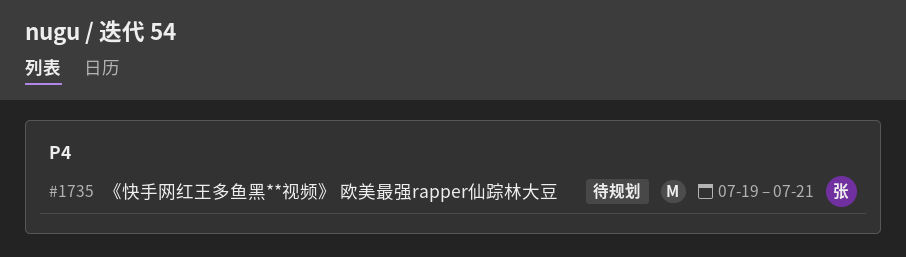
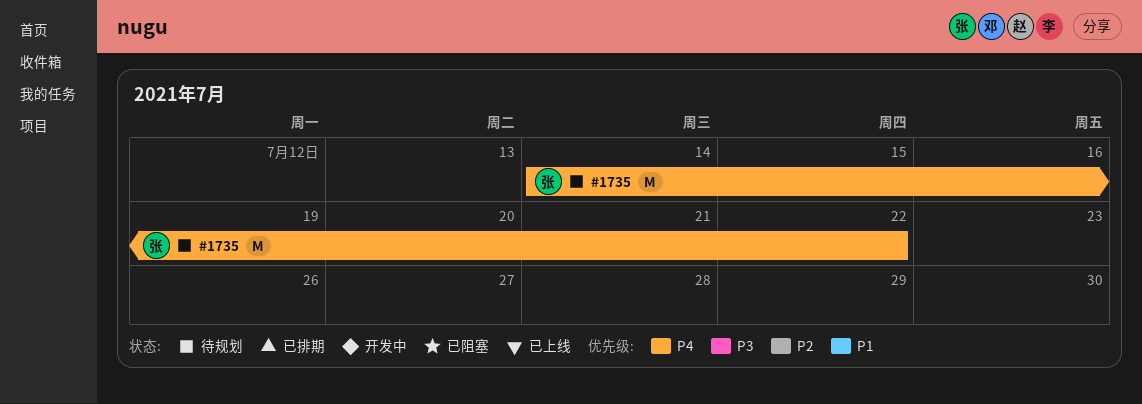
#1735, start: Jul 19 -> Jul 14
#1735, due: Jul 21 -> Jul 22

